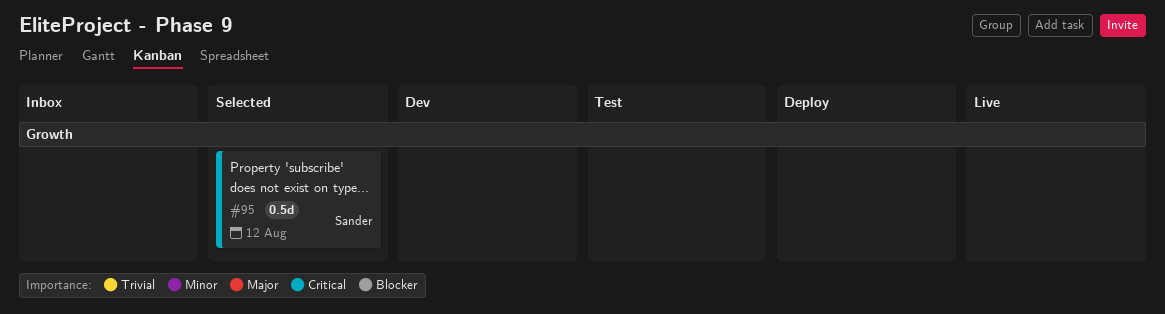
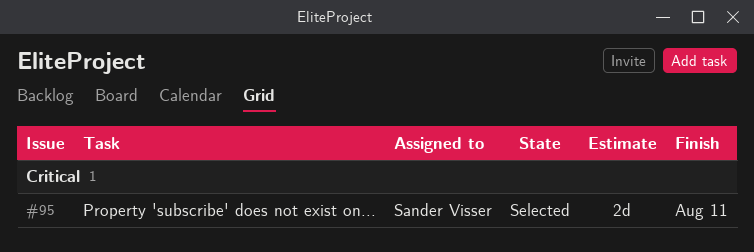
#95, estimate: 0.5d -> 2d
#95, due: Aug 12 -> Aug 11

